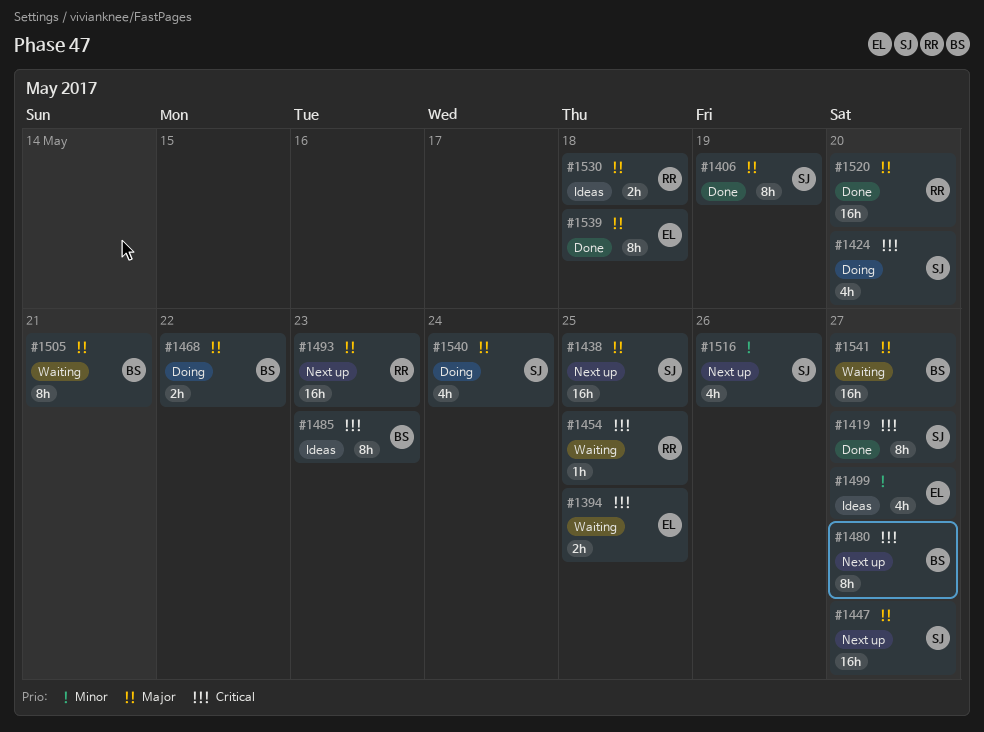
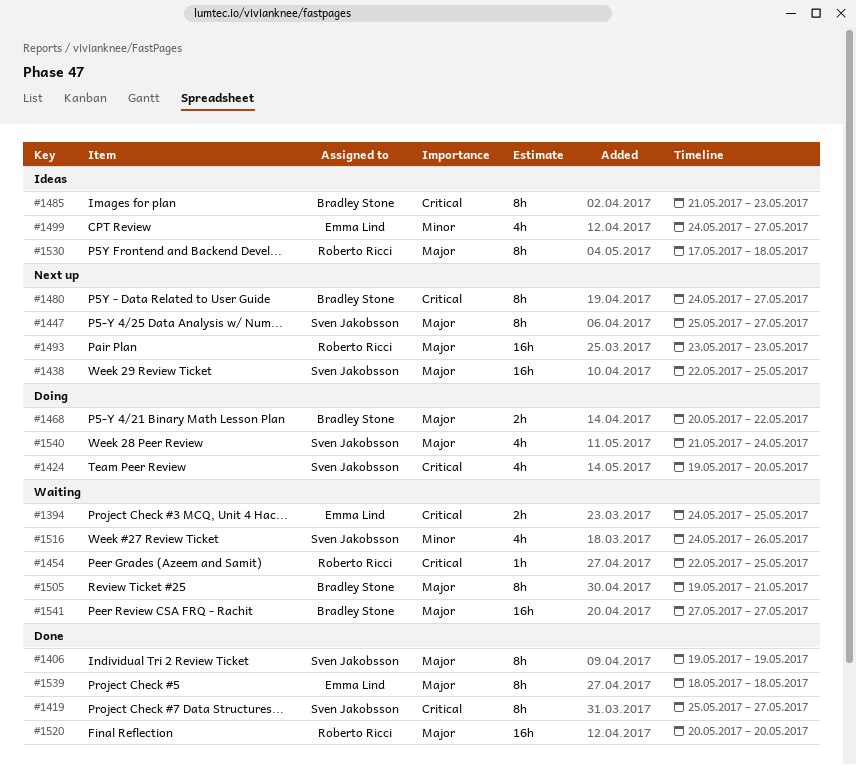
#1447, estimate: 16h -> 8h
#1516, status: Next up -> Waiting
#1530, estimate: 2h -> 8h

